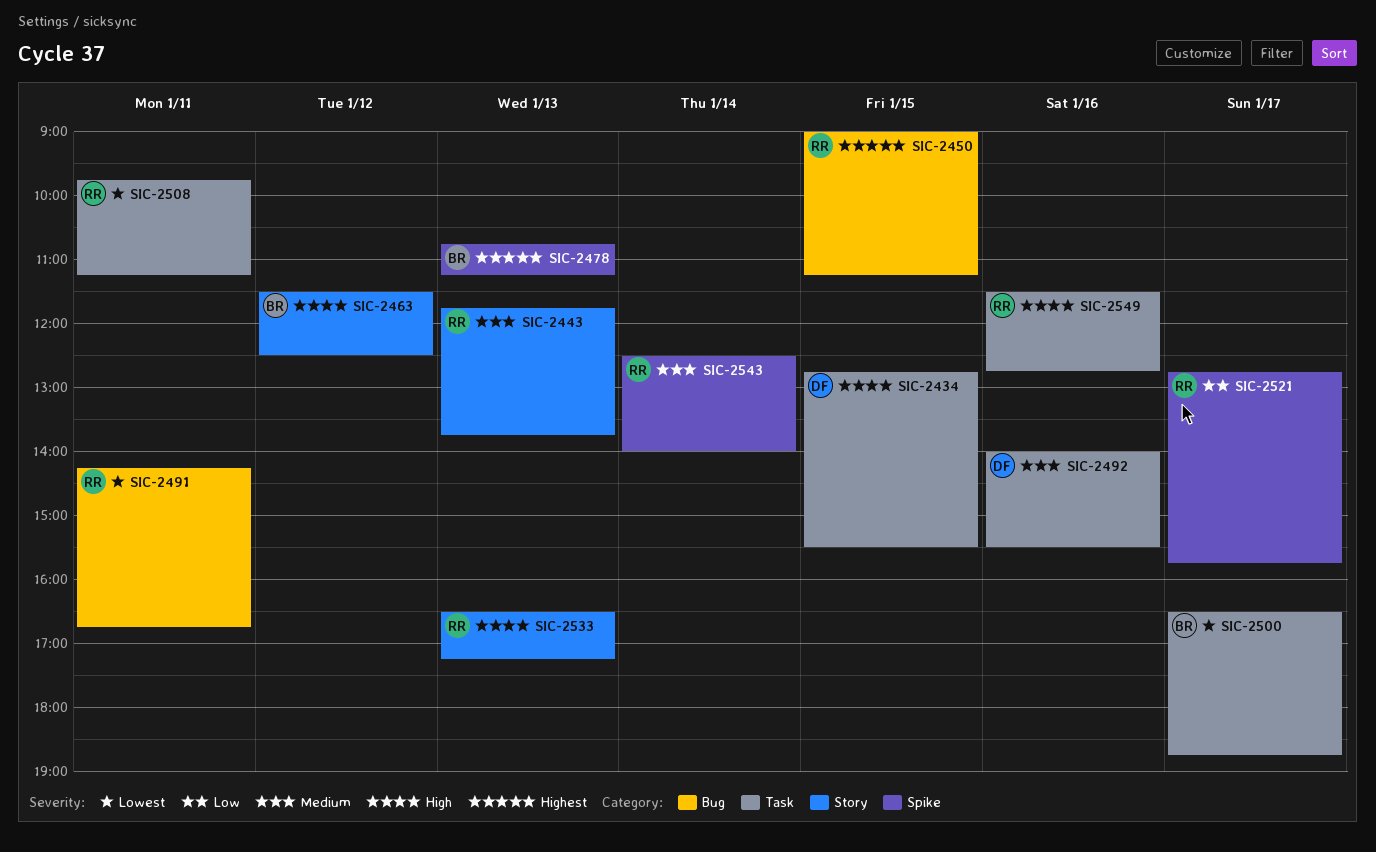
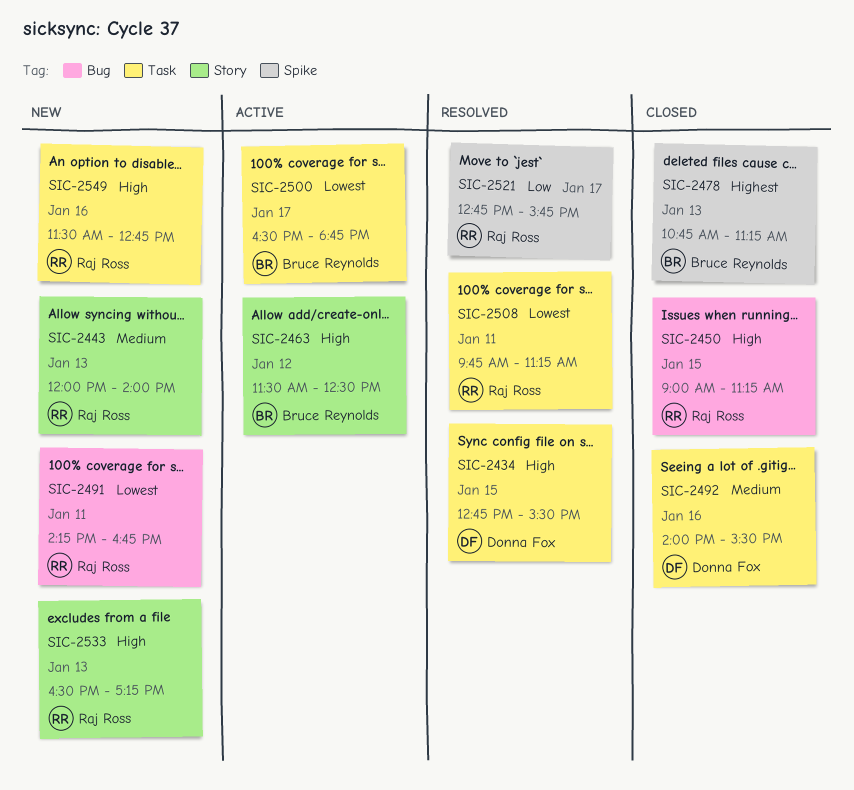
SIC-2443, begins: 11:45 -> 12:00
SIC-2443, ends: 13:45 -> 14:00
SIC-2450, priority: Highest -> High
SIC-2543: present -> none

